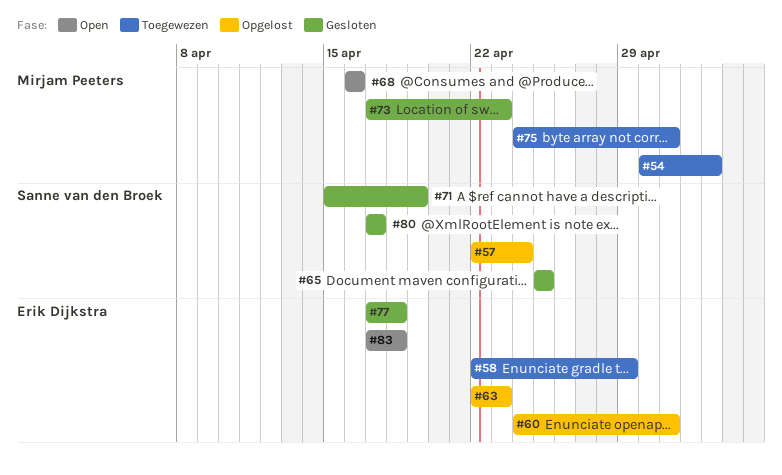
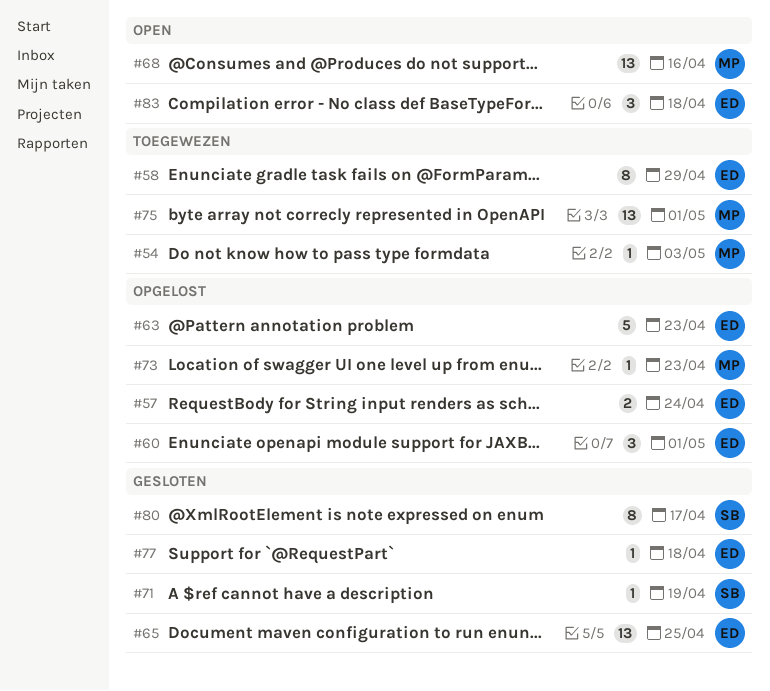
#57, owner: Sanne van den Broek -> Erik Dijkstra
#65, owner: Sanne van den Broek -> Erik Dijkstra
#73, status: Gesloten -> Opgelost

